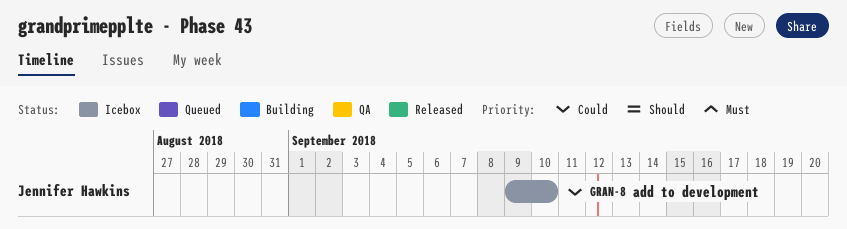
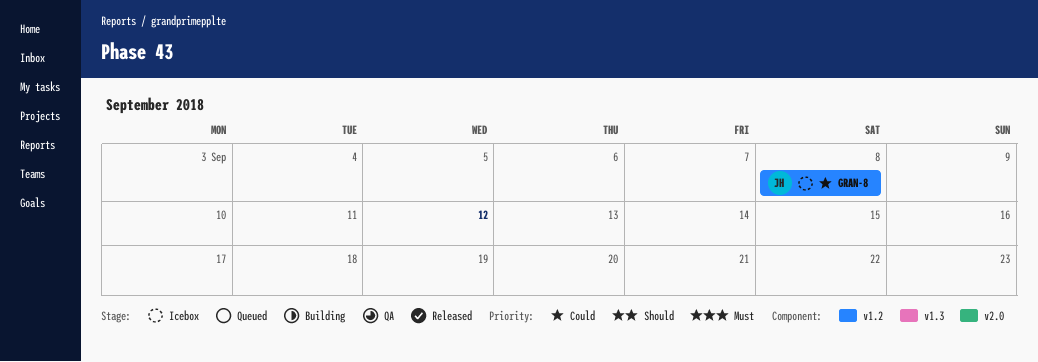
GRAN-8, start: Sep 9 -> Sep 8
GRAN-8, due: Sep 10 -> Sep 8

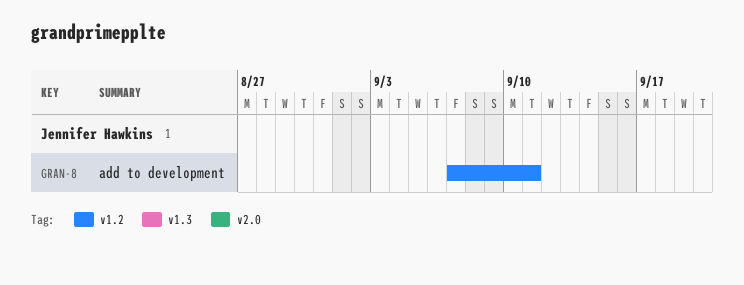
GRAN-8, start: Sep 8 -> Sep 7
GRAN-8, due: Sep 8 -> Sep 11

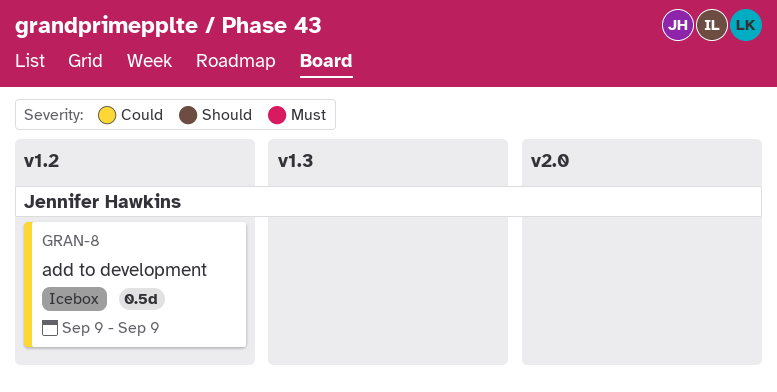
GRAN-8, start: Sep 7 -> Sep 9
GRAN-8, due: Sep 11 -> Sep 9

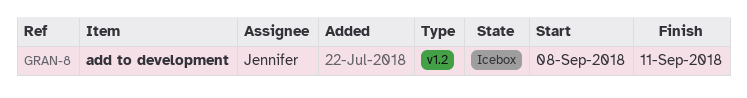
GRAN-8, start: Sep 9 -> Sep 8
GRAN-8, due: Sep 9 -> Sep 11

